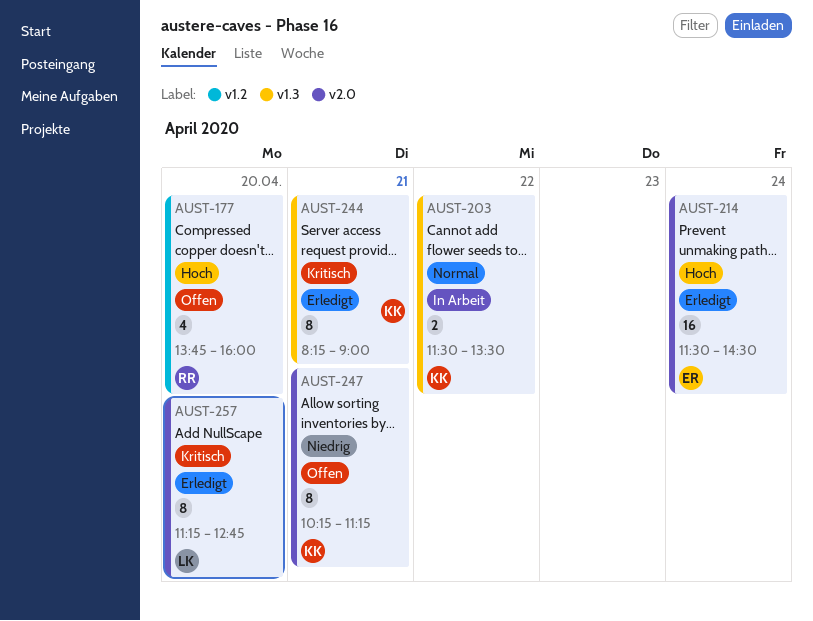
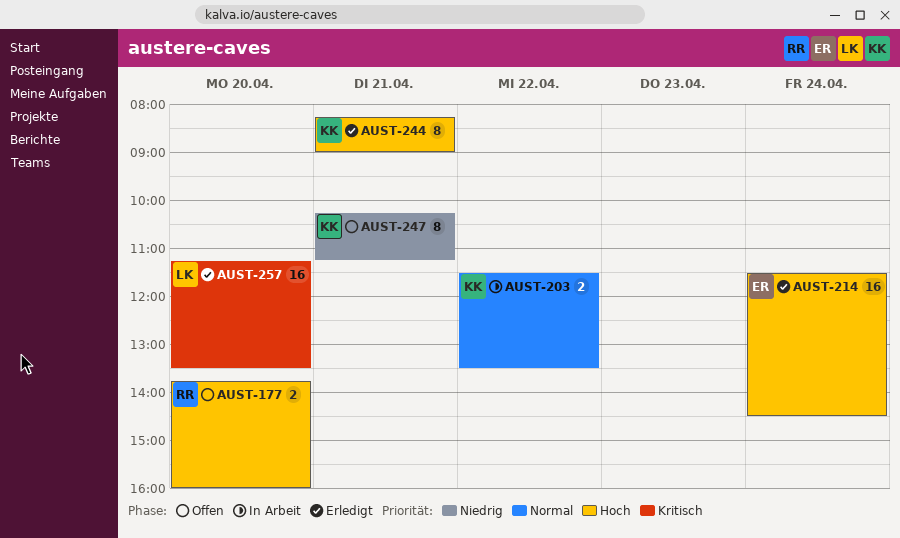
AUST-177, estimate: 4 -> 2
AUST-244, priority: Kritisch -> Hoch
AUST-257, estimate: 8 -> 16
AUST-257, ends: 12:45 -> 13:30

